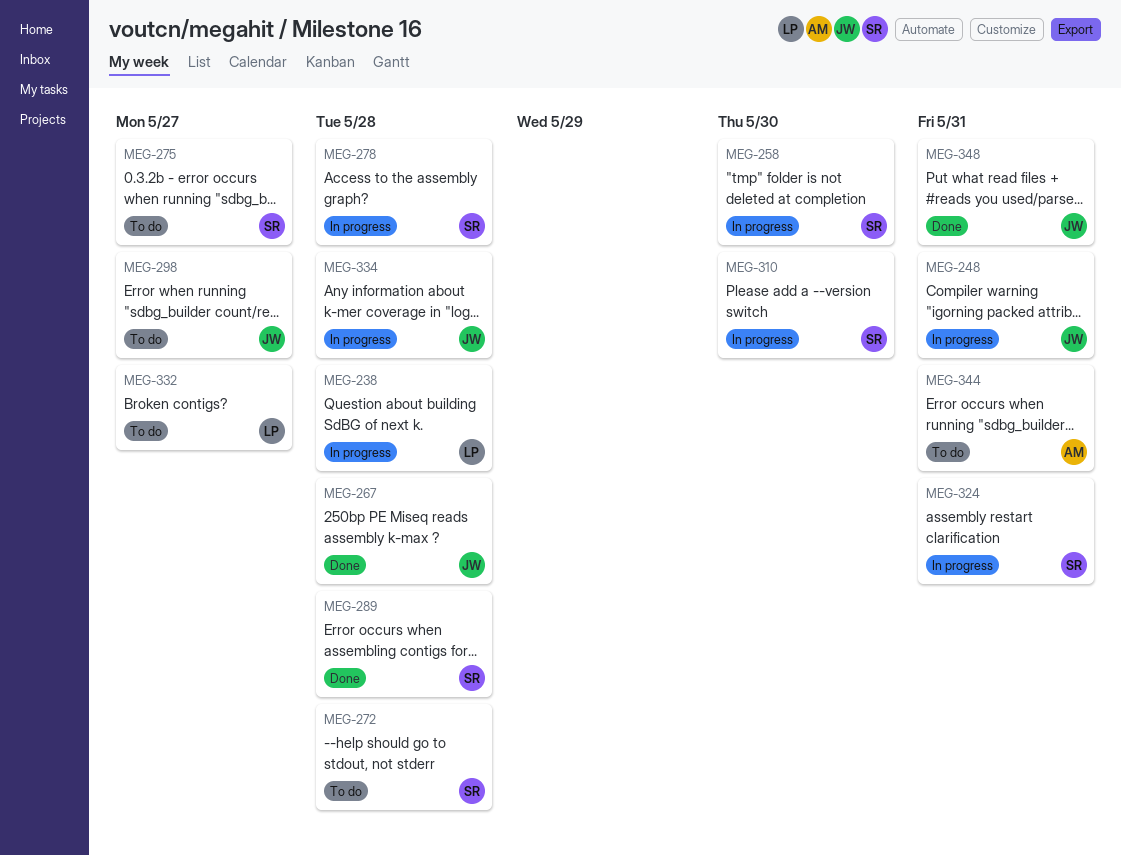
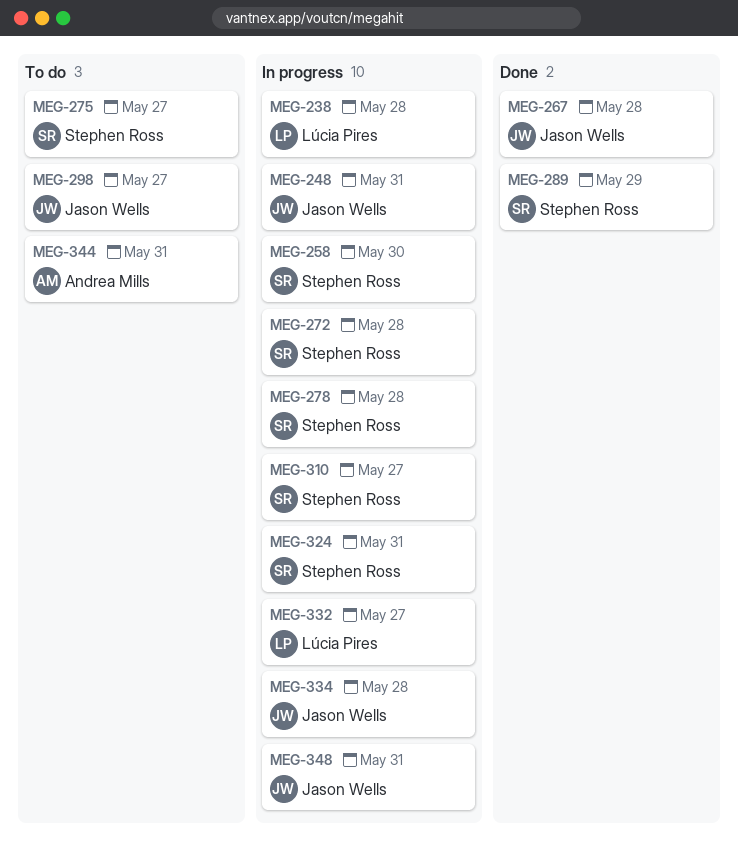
MEG-272, status: To do -> In progress
MEG-289, due: May 28 -> May 29
MEG-310, due: May 30 -> May 27
MEG-332, status: To do -> In progress
MEG-348, status: Done -> In progress

